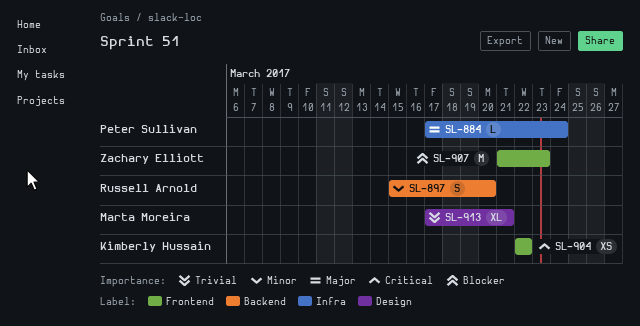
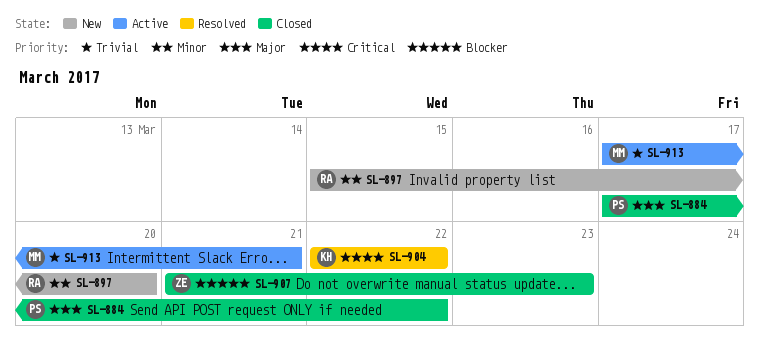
SL-884, due: Mar 24 -> Mar 22

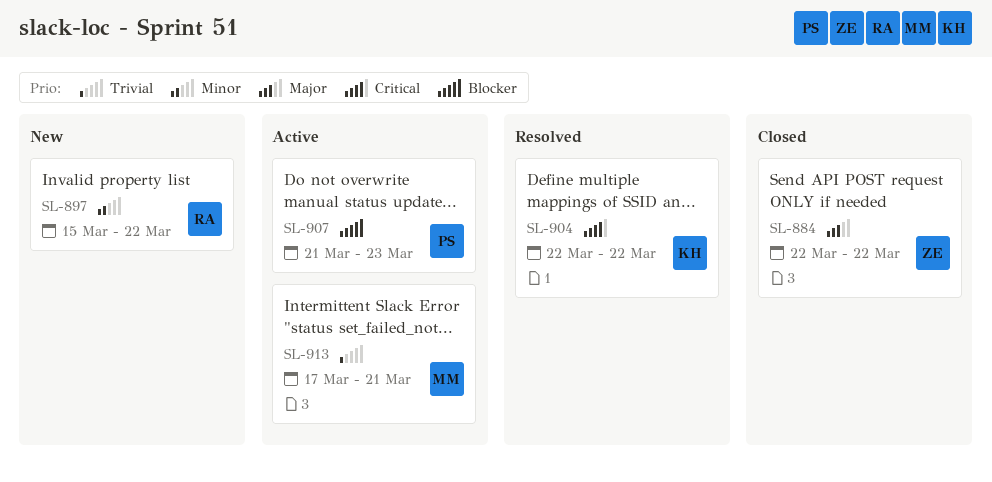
SL-884, owner: PS -> ZE
SL-884, start: Mar 17 -> Mar 22
SL-897, due: Mar 20 -> Mar 22
SL-907, status: Closed -> Active
SL-907, owner: ZE -> PS

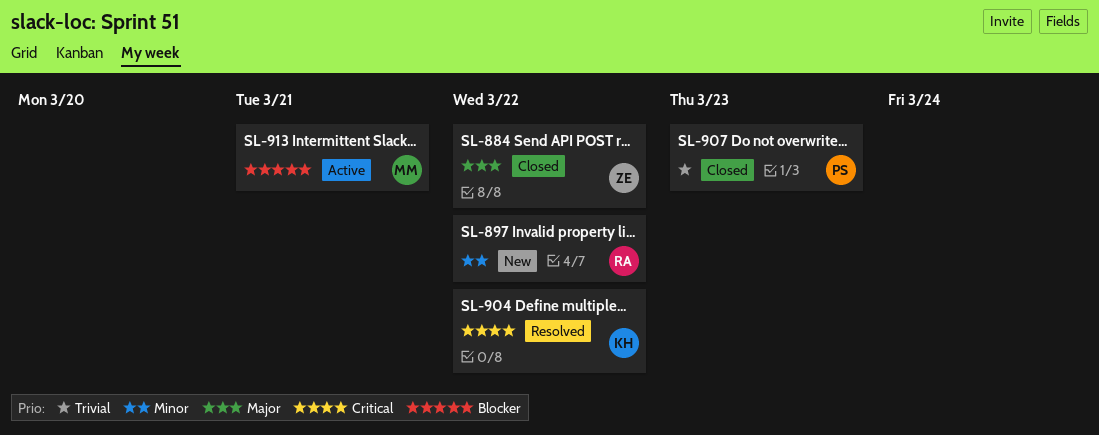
SL-907, status: Active -> Closed
SL-907, priority: Blocker -> Trivial
SL-913, priority: Trivial -> Blocker

